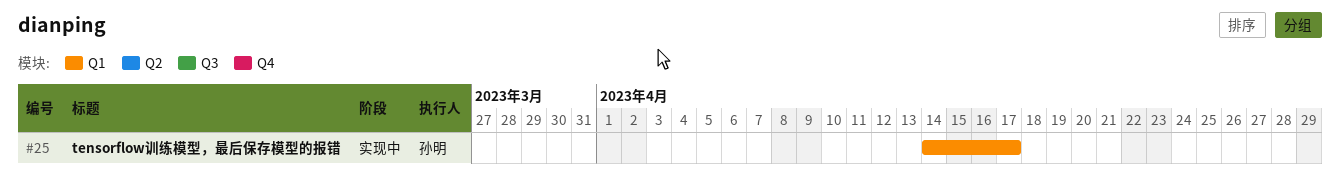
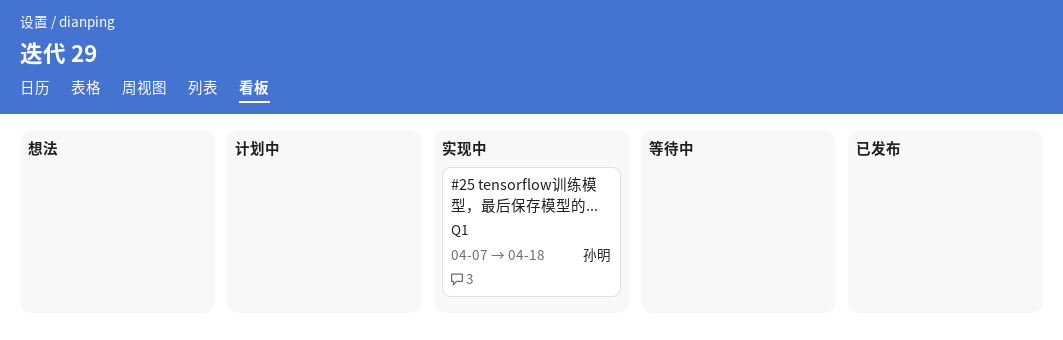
#25, start: Apr 14 -> Apr 7
#25, due: Apr 17 -> Apr 18

